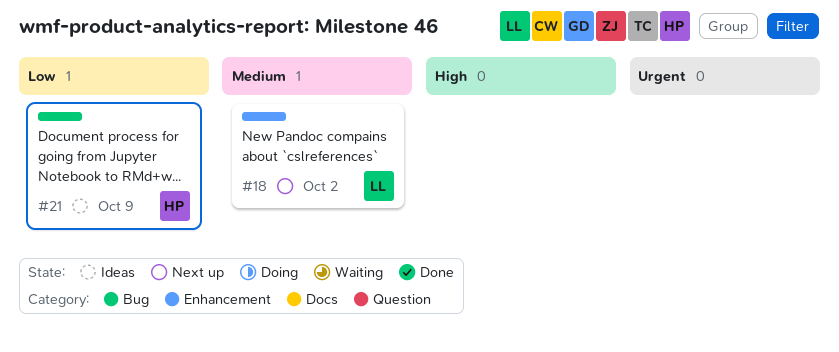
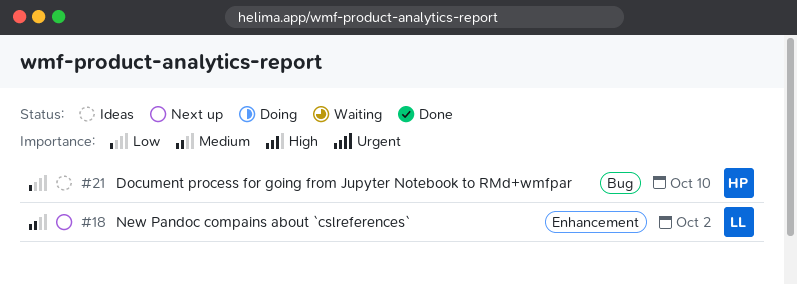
#21, due: Oct 9 -> Oct 10

